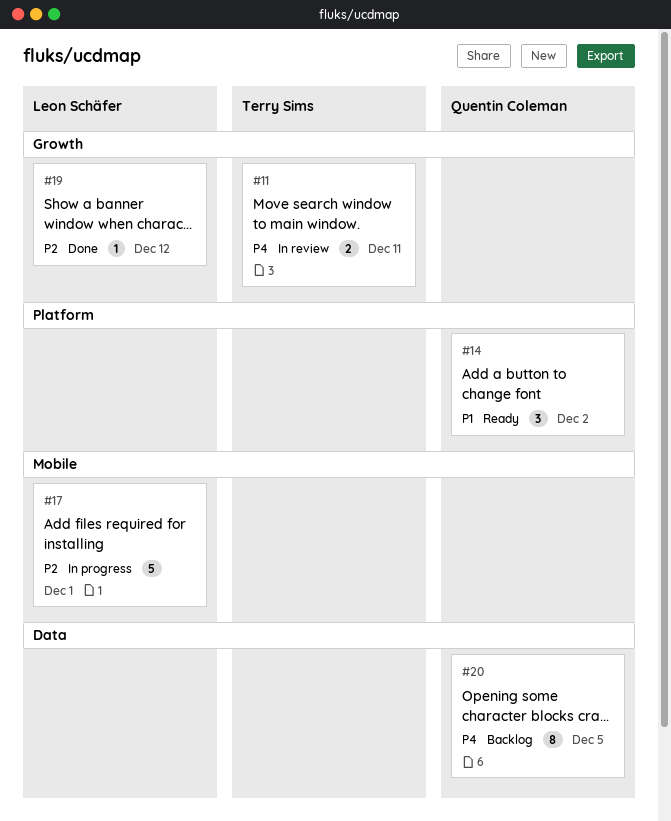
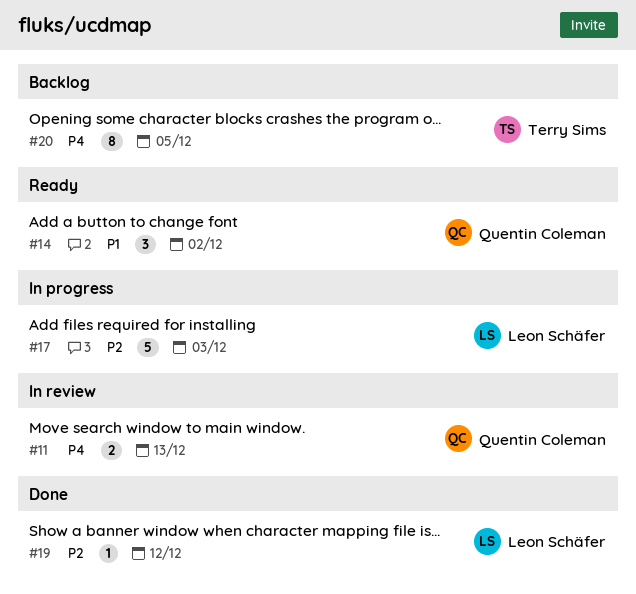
#11, owner: Terry Sims -> Quentin Coleman
#11, due: Dec 11 -> Dec 13
#17, due: Dec 1 -> Dec 3
#20, owner: Quentin Coleman -> Terry Sims

